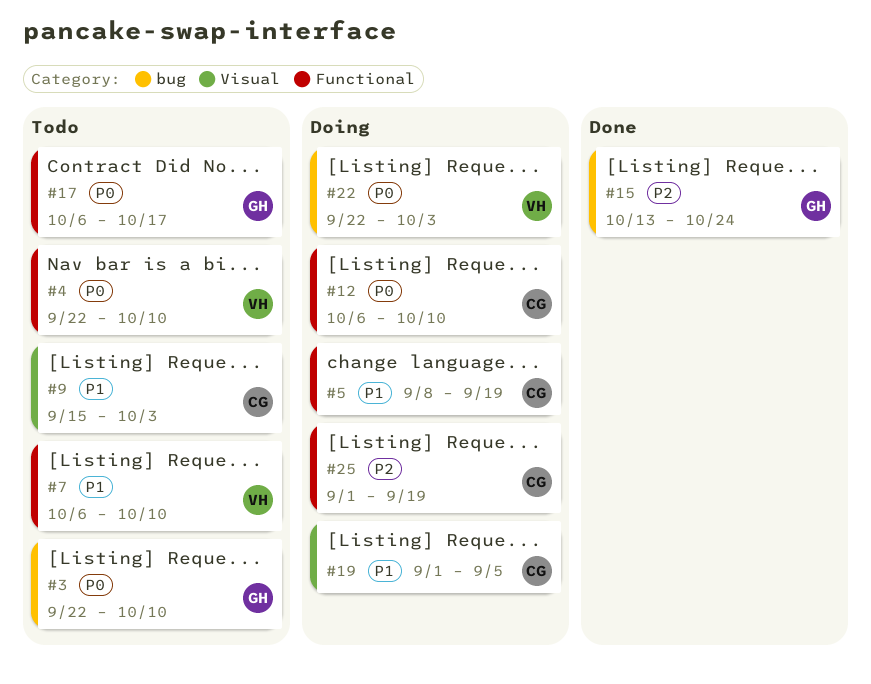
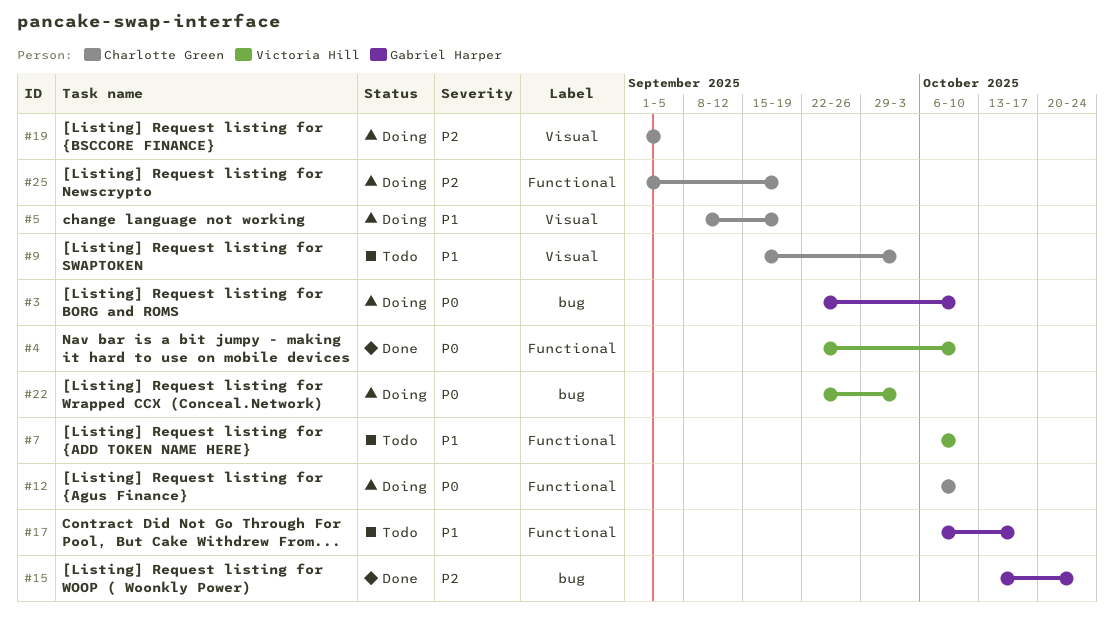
#3, status: Todo -> Doing
#4, status: Todo -> Done
#5, label: Functional -> Visual
#17, priority: P0 -> P1
#19, priority: P1 -> P2

